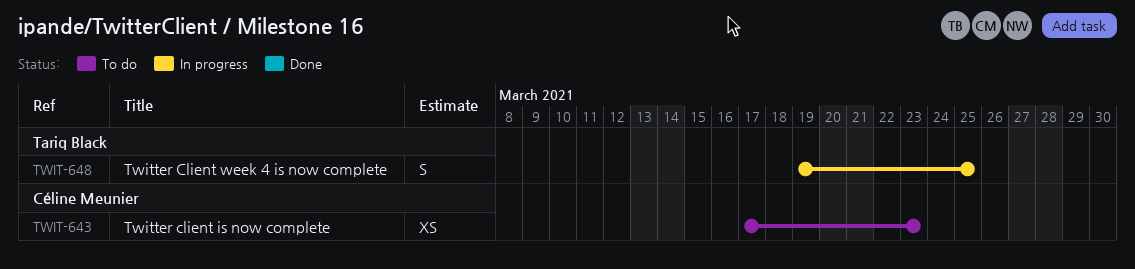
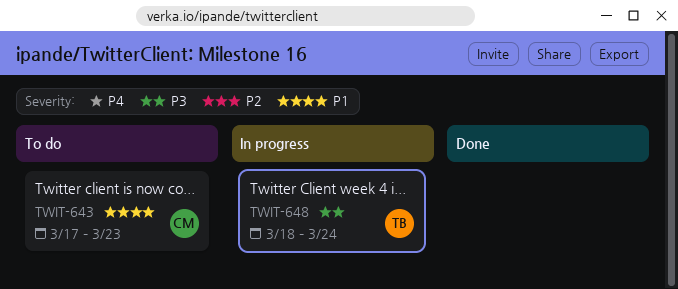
TWIT-648, start: Mar 19 -> Mar 18
TWIT-648, due: Mar 25 -> Mar 24

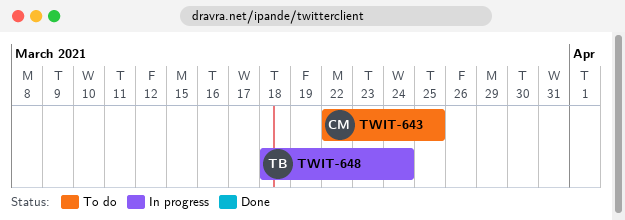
TWIT-643, start: Mar 17 -> Mar 22
TWIT-643, due: Mar 23 -> Mar 25

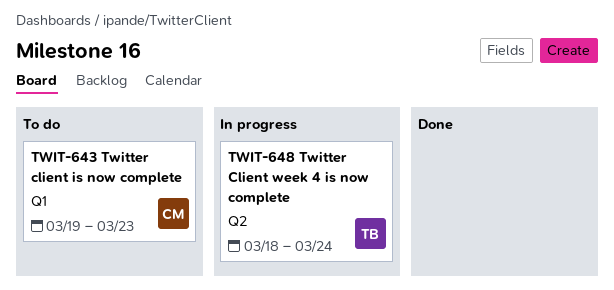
TWIT-643, start: Mar 22 -> Mar 19
TWIT-643, due: Mar 25 -> Mar 23

